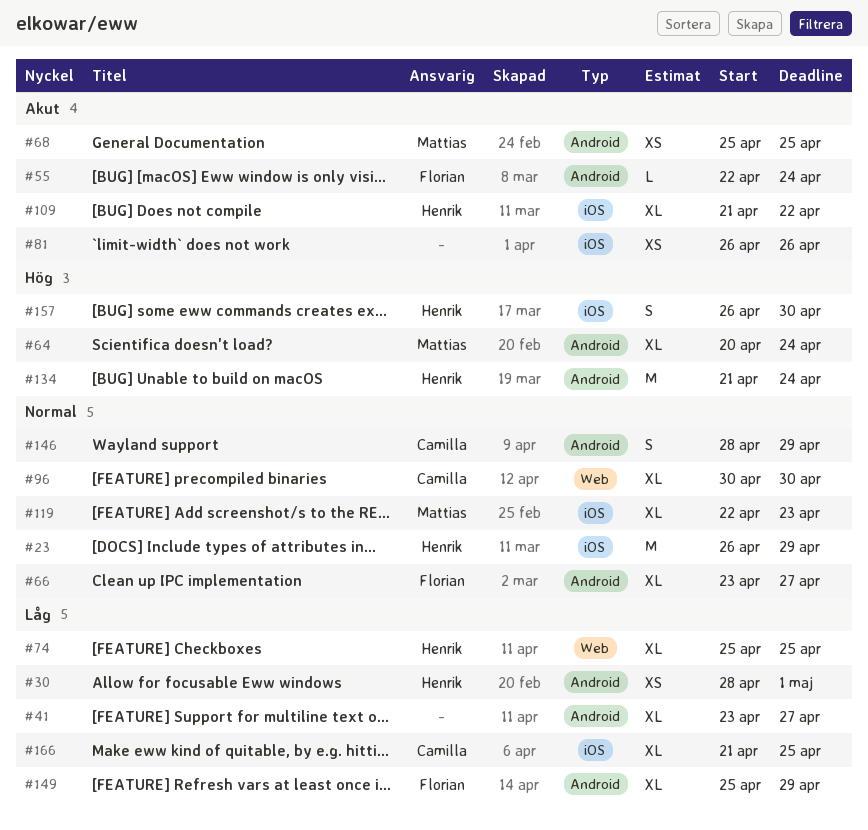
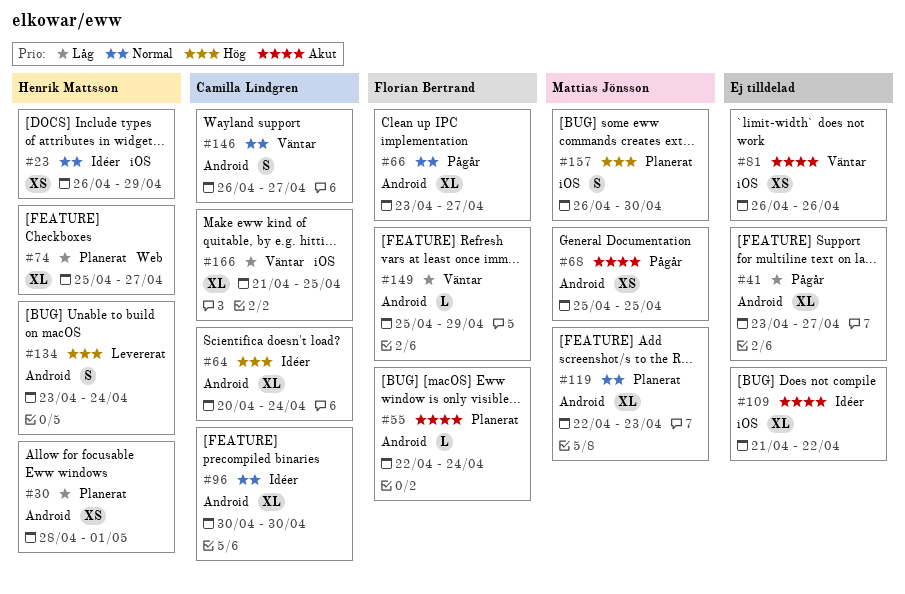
#23, estimate: M -> XS
#64, owner: Mattias Jönsson -> Camilla Lindgren
#74, due: Apr 25 -> Apr 27
#96, label: Web -> Android
#109, owner: Henrik Mattsson -> none
#119, label: iOS -> Android
#134, estimate: M -> S
#134, start: Apr 21 -> Apr 23
#146, start: Apr 28 -> Apr 26
#146, due: Apr 29 -> Apr 27
#149, estimate: XL -> L
#157, owner: Henrik Mattsson -> Mattias Jönsson

